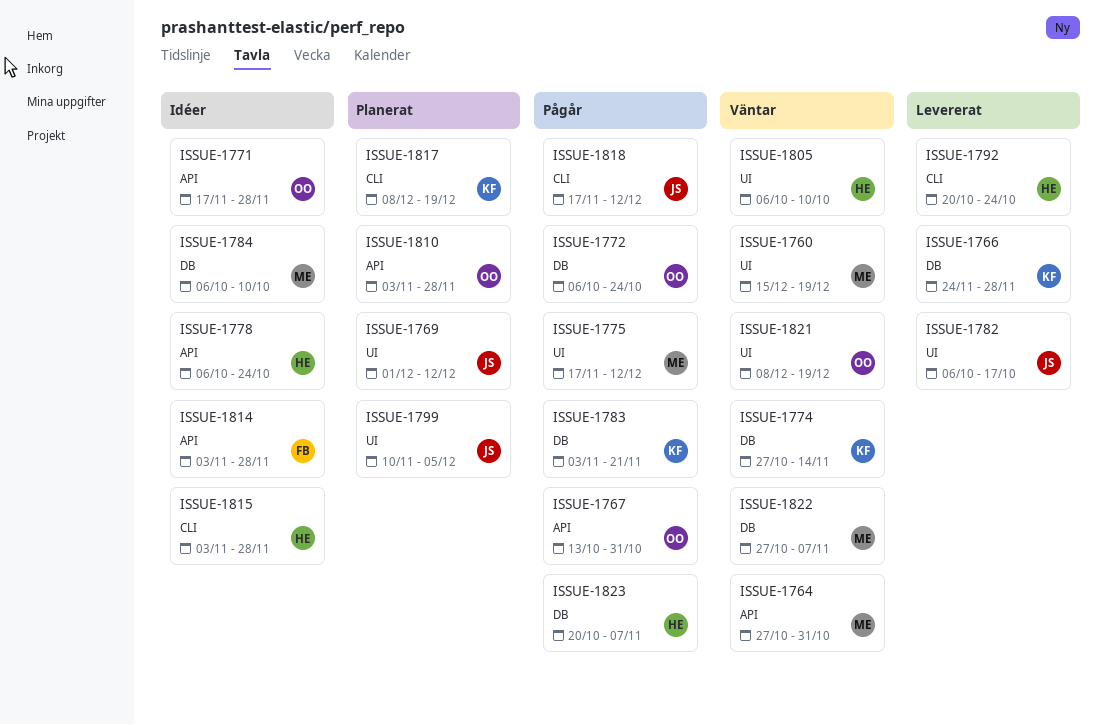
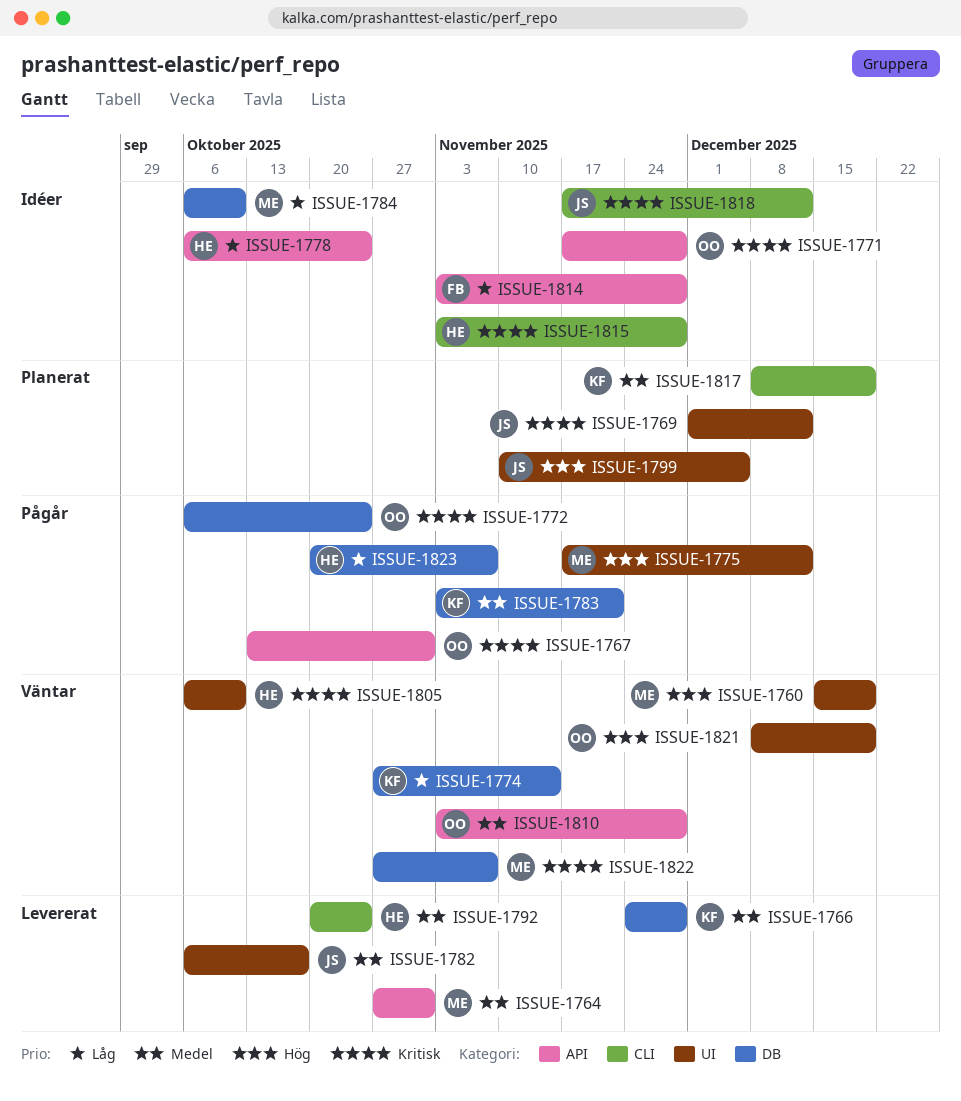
ISSUE-1764, status: Väntar -> Levererat
ISSUE-1810, status: Planerat -> Väntar
ISSUE-1818, status: Pågår -> Idéer

